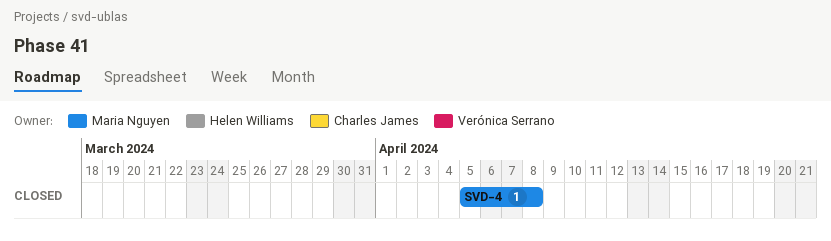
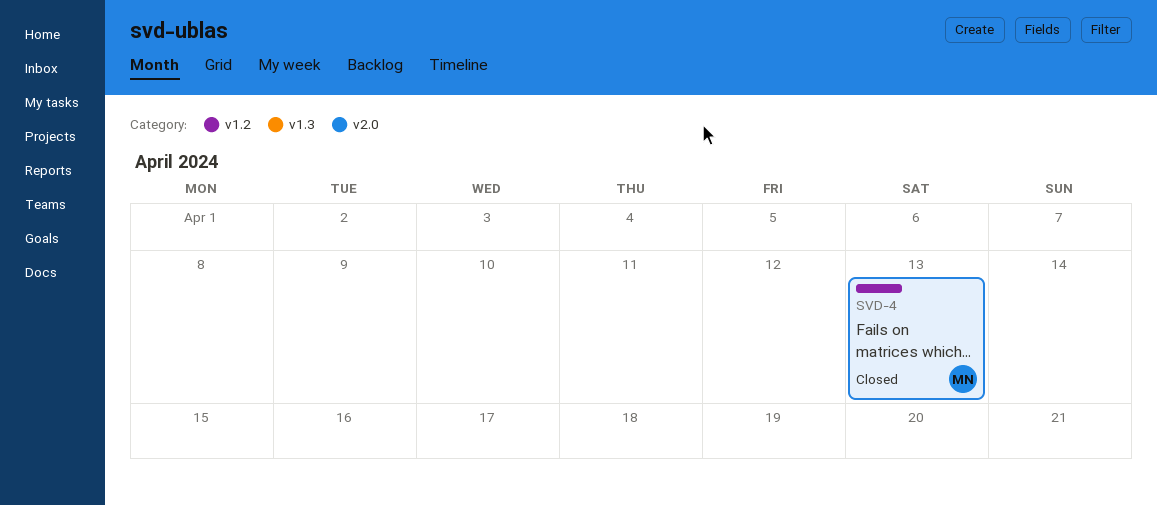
SVD-4, due: Apr 8 -> Apr 13

